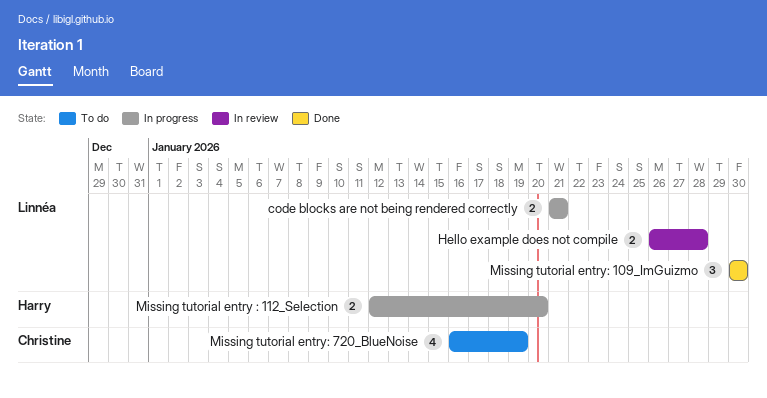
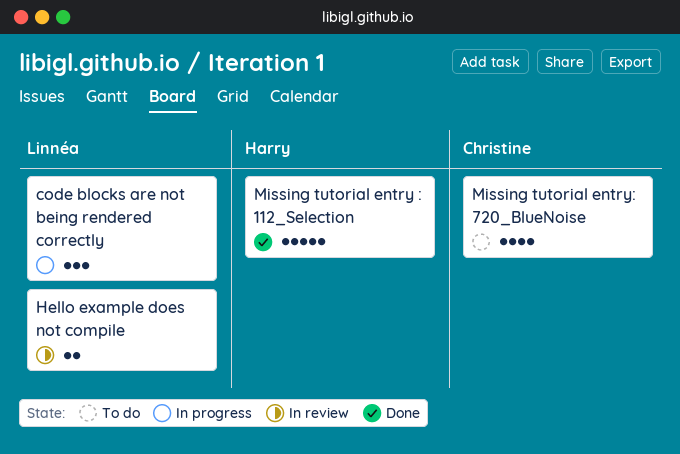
code blocks are not being rendered correctly, estimate: 2 -> 3
Missing tutorial entry : 112_Selection, status: In progress -> Done
Missing tutorial entry : 112_Selection, estimate: 2 -> 5
Missing tutorial entry: 109_ImGuizmo: present -> none

